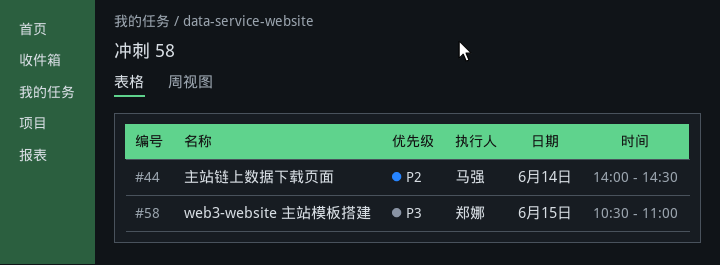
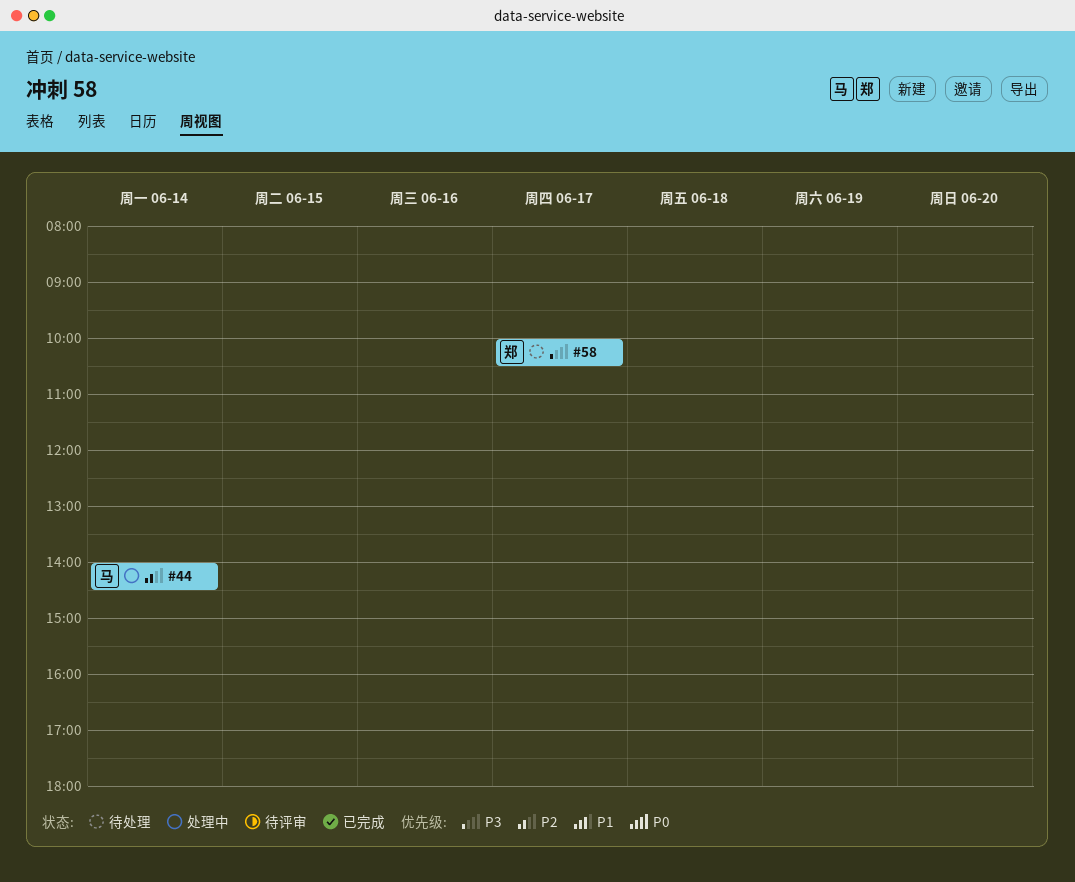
#58, day: Jun 15 -> Jun 17
#58, begins: 10:30 -> 10:00
#58, ends: 11:00 -> 10:30

